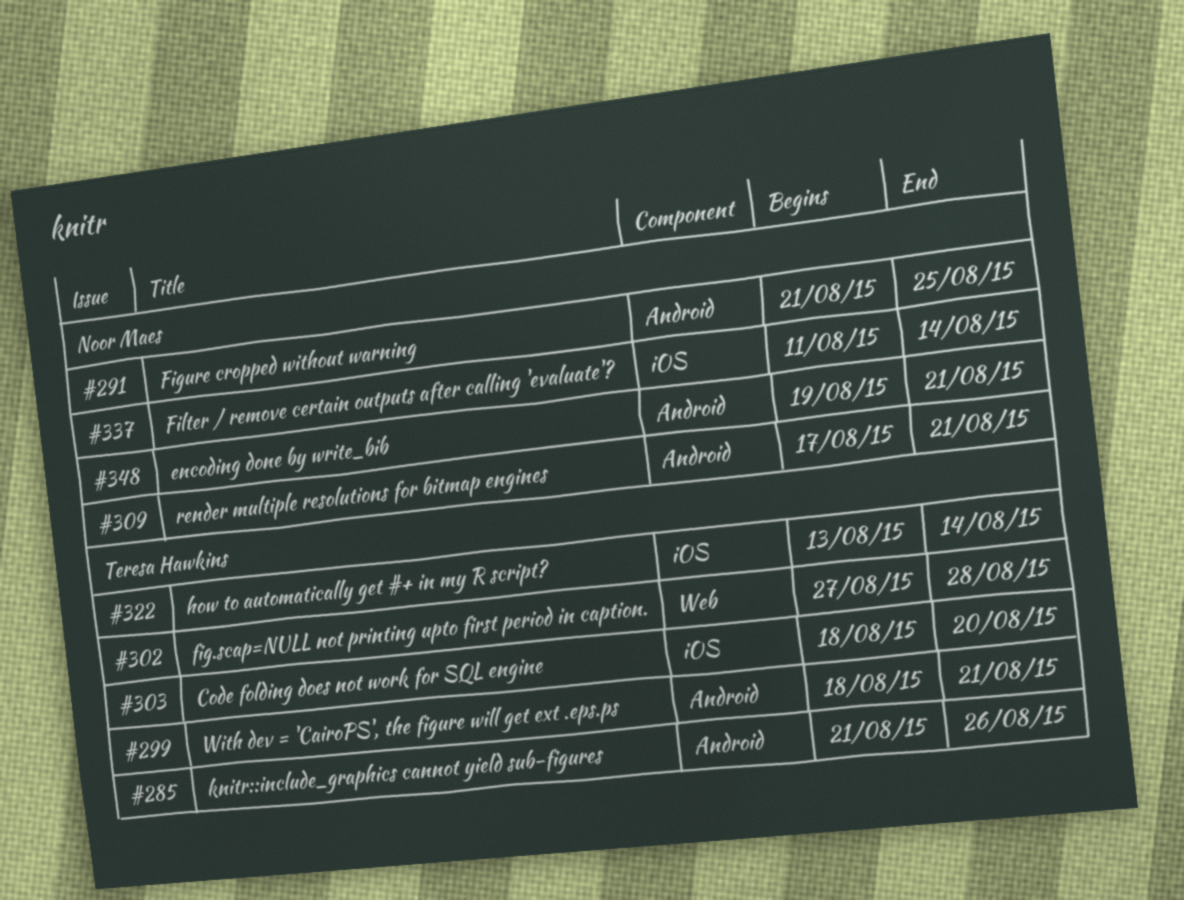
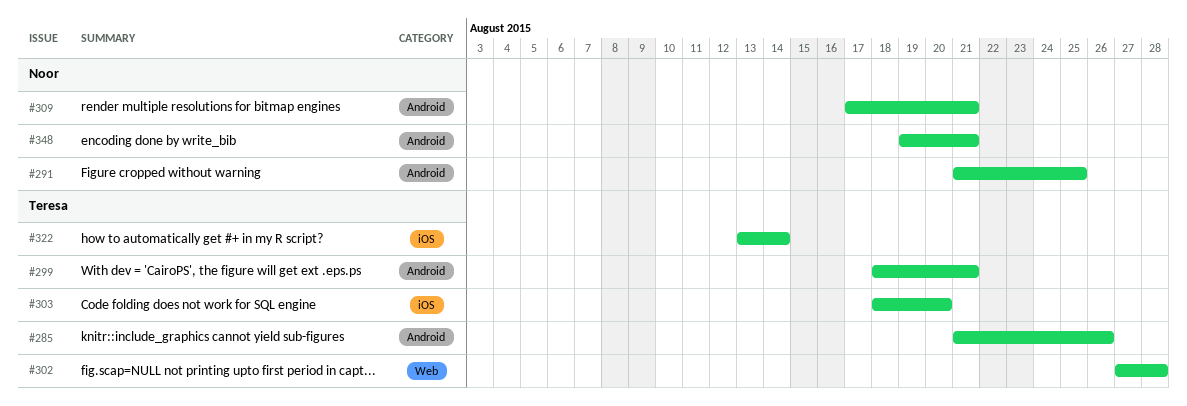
#337: present -> none

